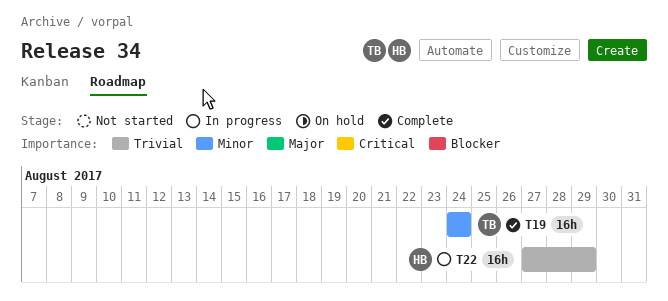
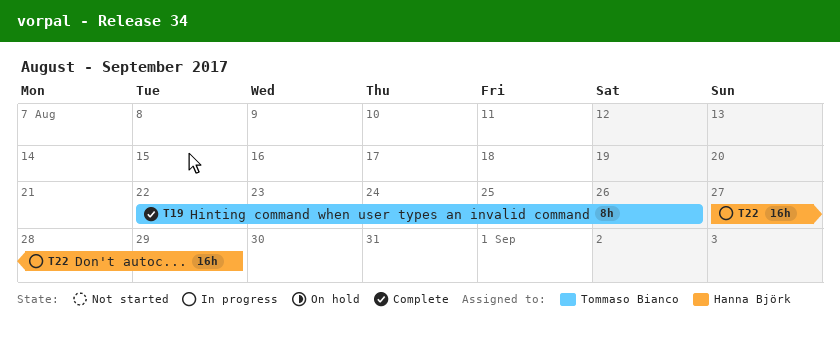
T19, estimate: 16h -> 8h
T19, start: Aug 24 -> Aug 22
T19, due: Aug 24 -> Aug 26

